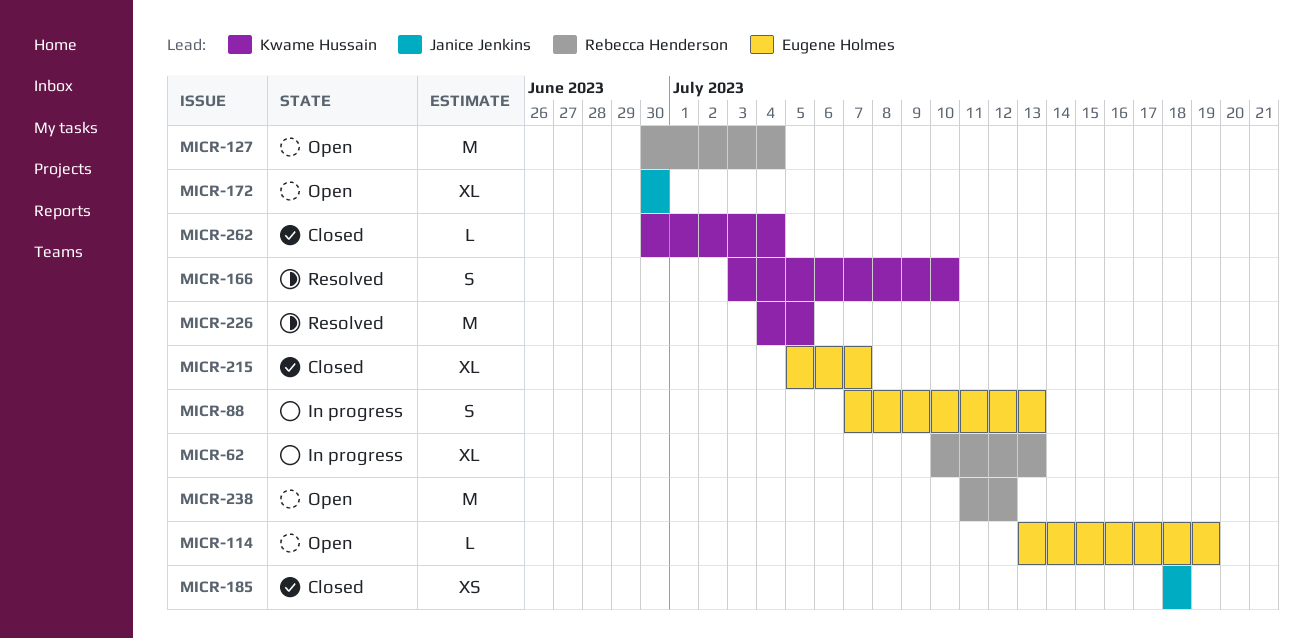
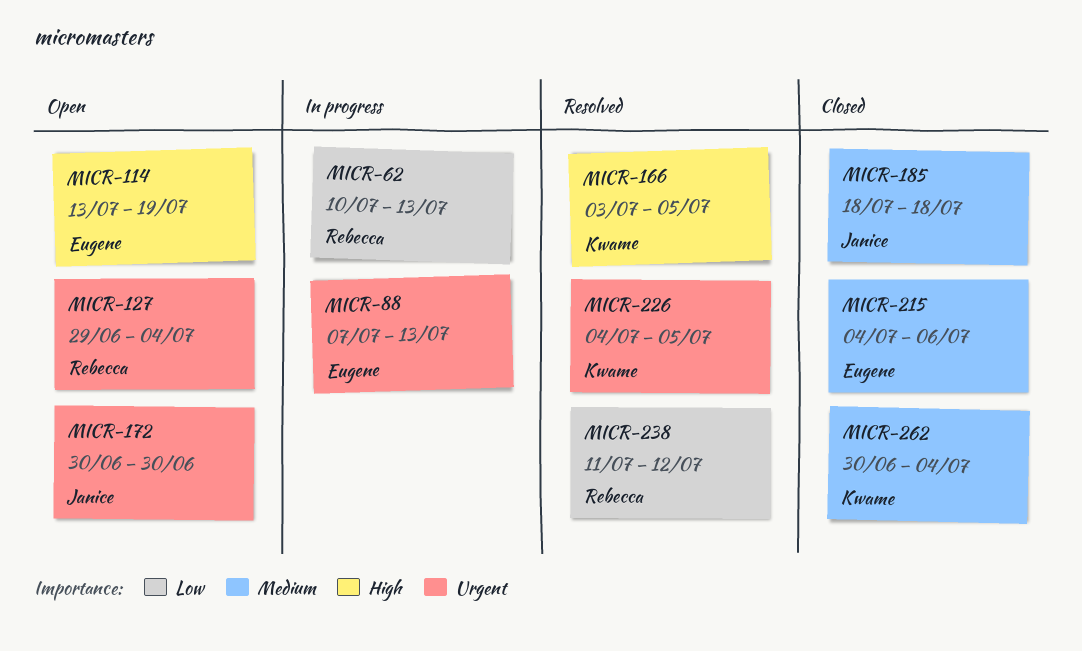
MICR-127, start: Jun 30 -> Jun 29
MICR-166, due: Jul 10 -> Jul 5
MICR-215, start: Jul 5 -> Jul 4
MICR-215, due: Jul 7 -> Jul 6
MICR-238, status: Open -> Resolved

